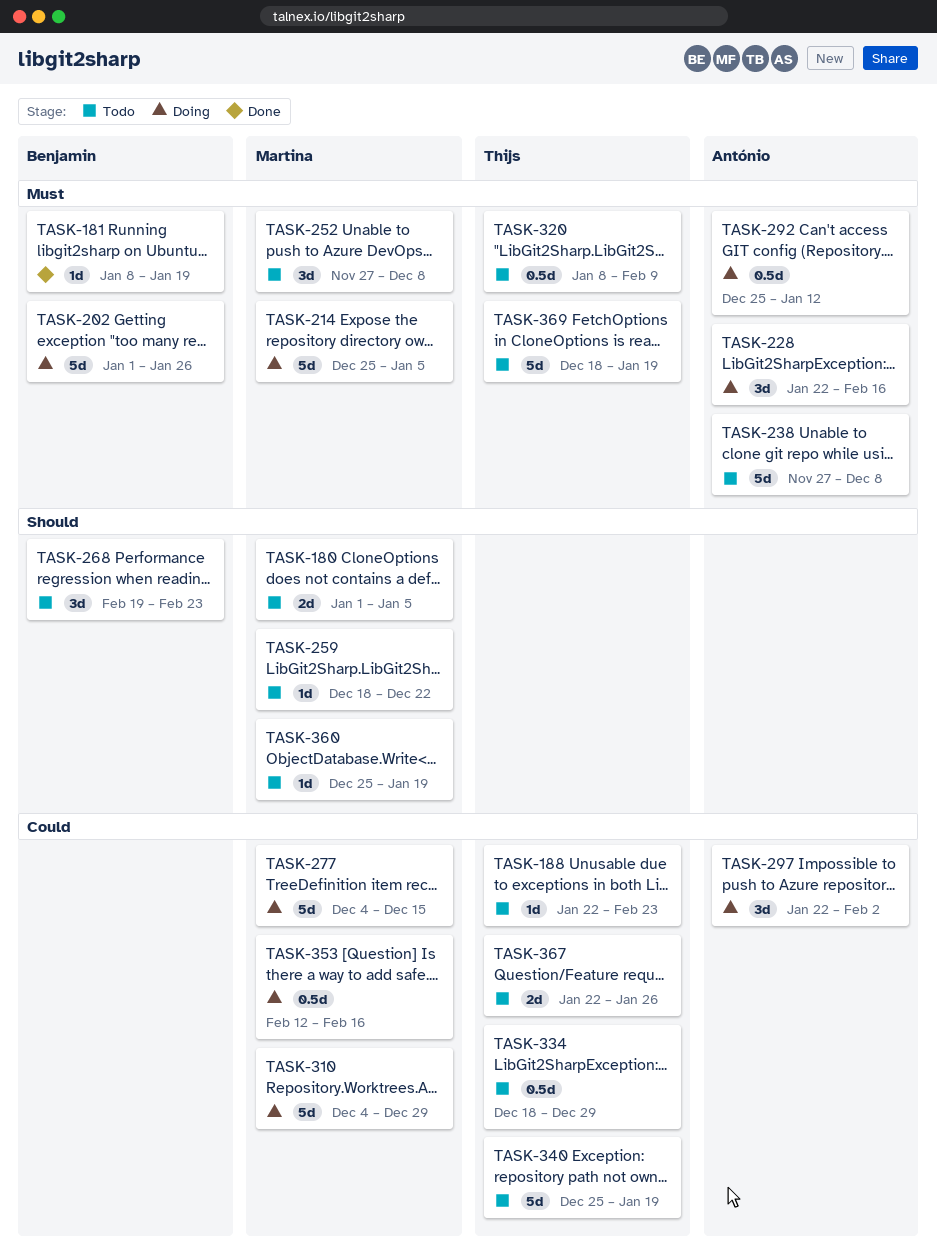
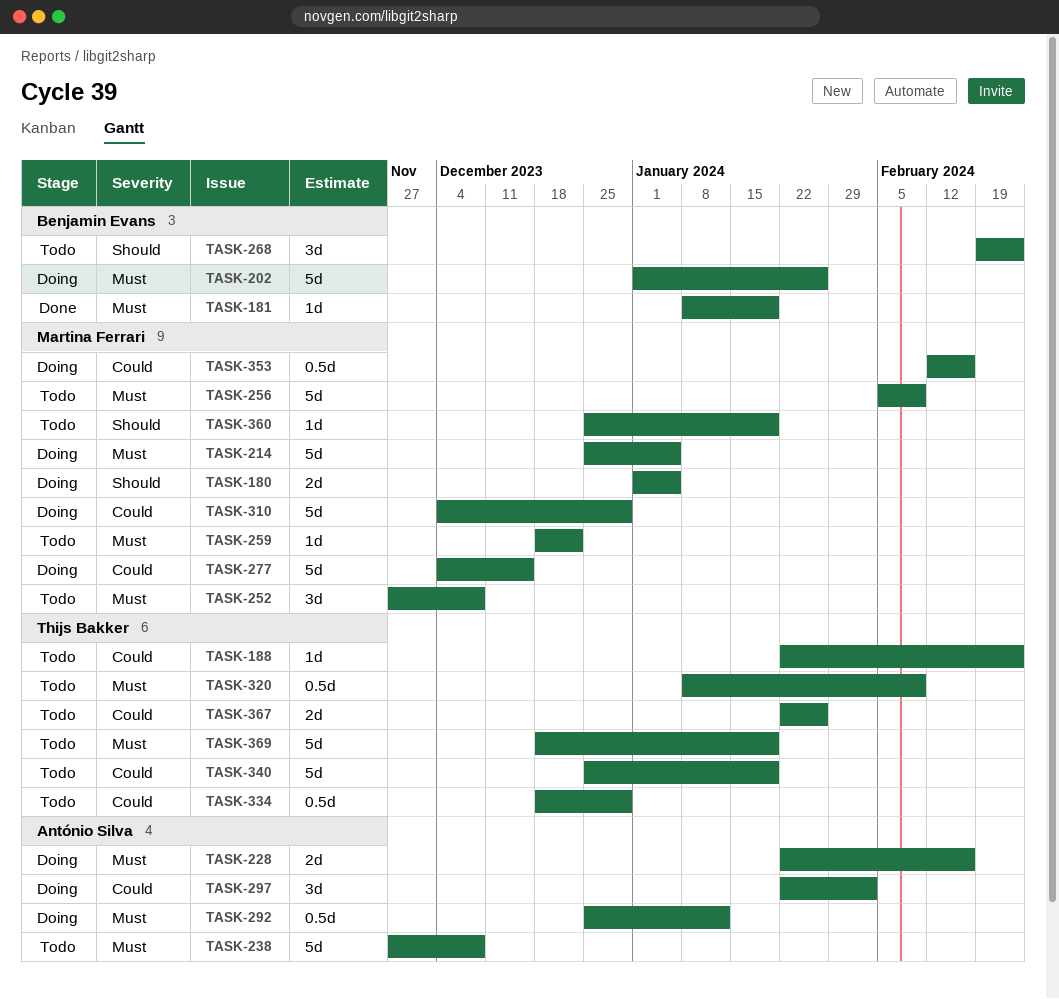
TASK-180, status: Todo -> Doing
TASK-228, estimate: 3d -> 2d
TASK-256: none -> present
TASK-259, priority: Should -> Must

